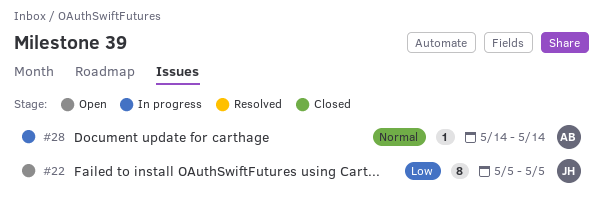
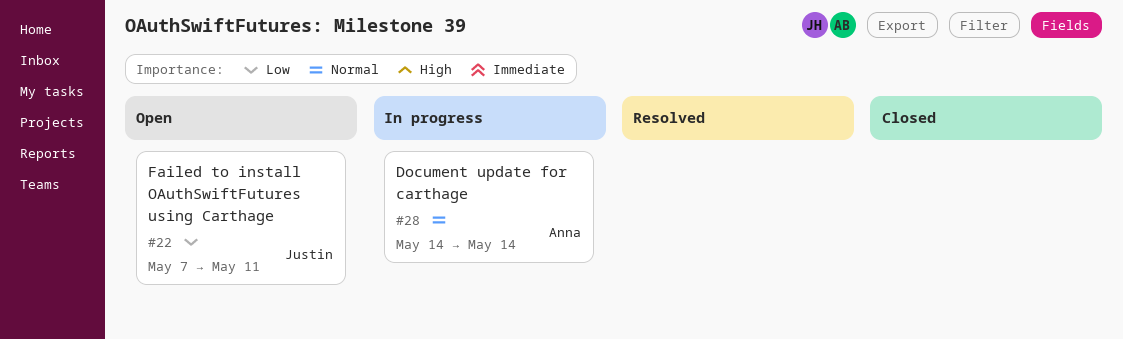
#22, start: May 5 -> May 7
#22, due: May 5 -> May 11

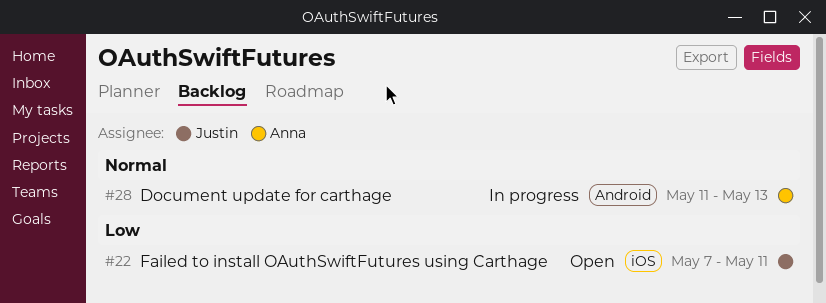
#28, start: May 14 -> May 11
#28, due: May 14 -> May 13

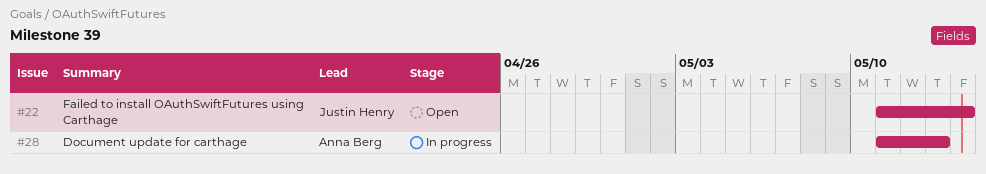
#22, start: May 7 -> May 11
#22, due: May 11 -> May 14

